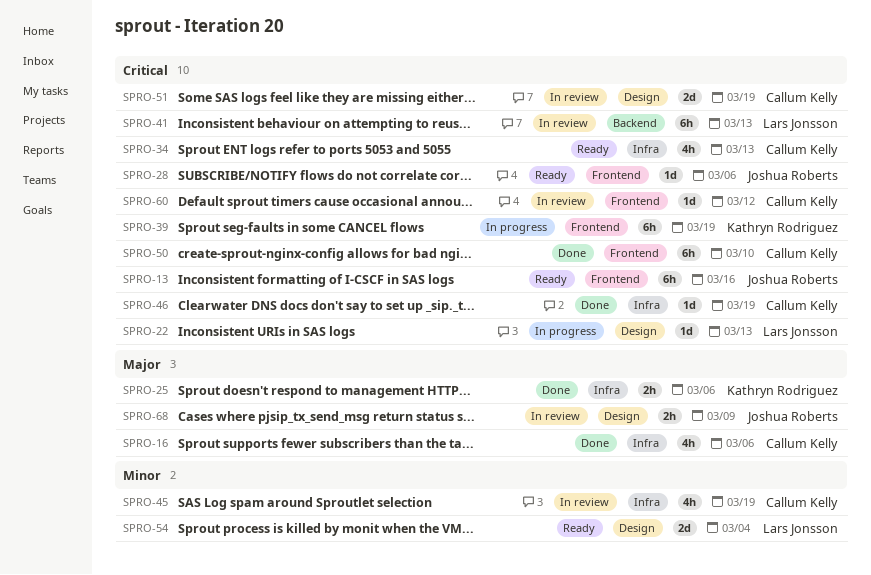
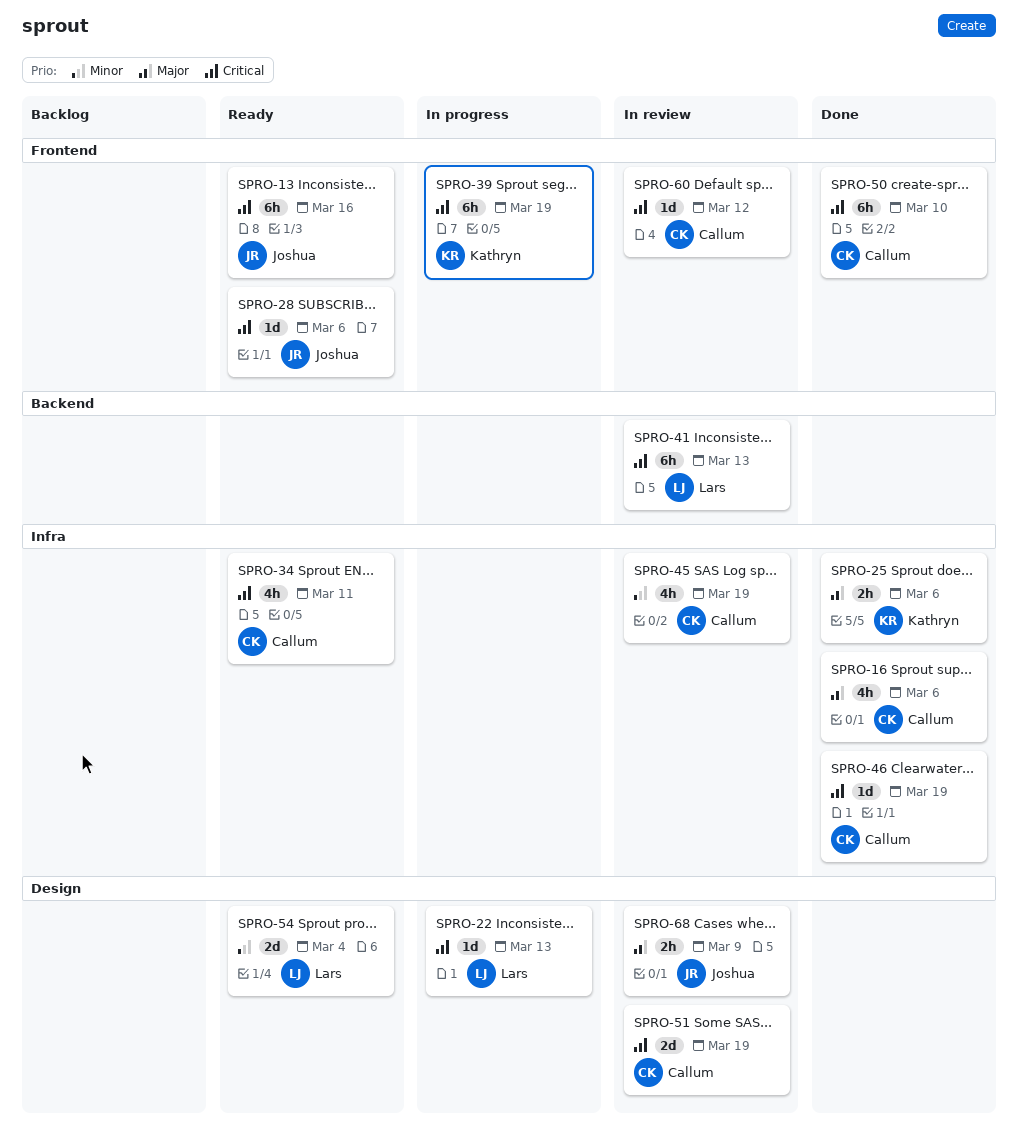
SPRO-34, due: Mar 13 -> Mar 11

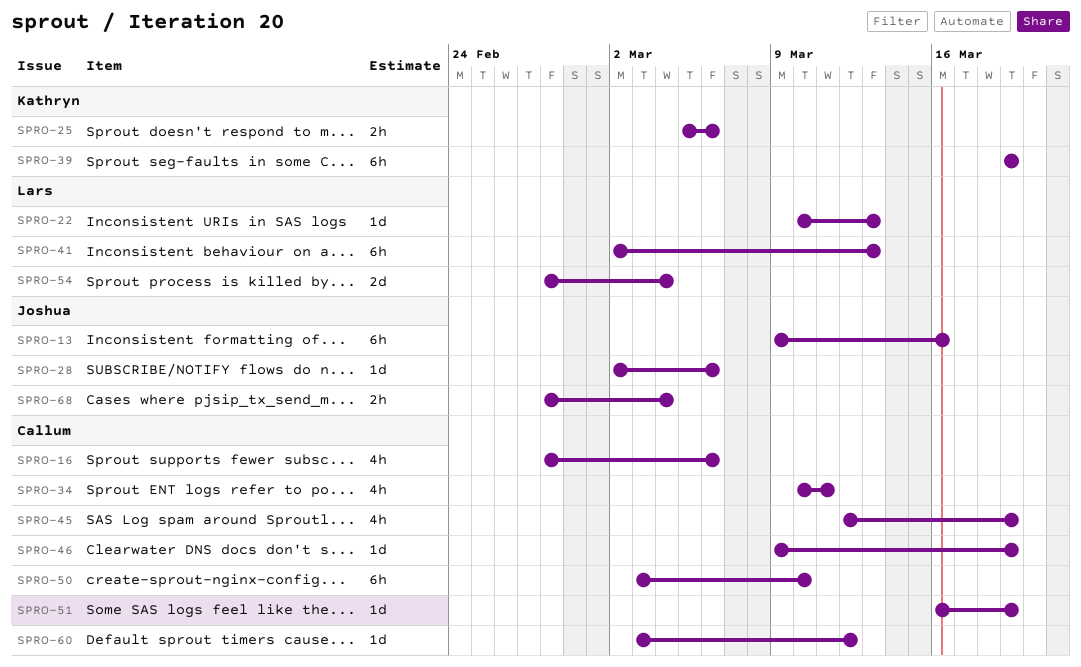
SPRO-51, estimate: 2d -> 1d
SPRO-68, due: Mar 9 -> Mar 4

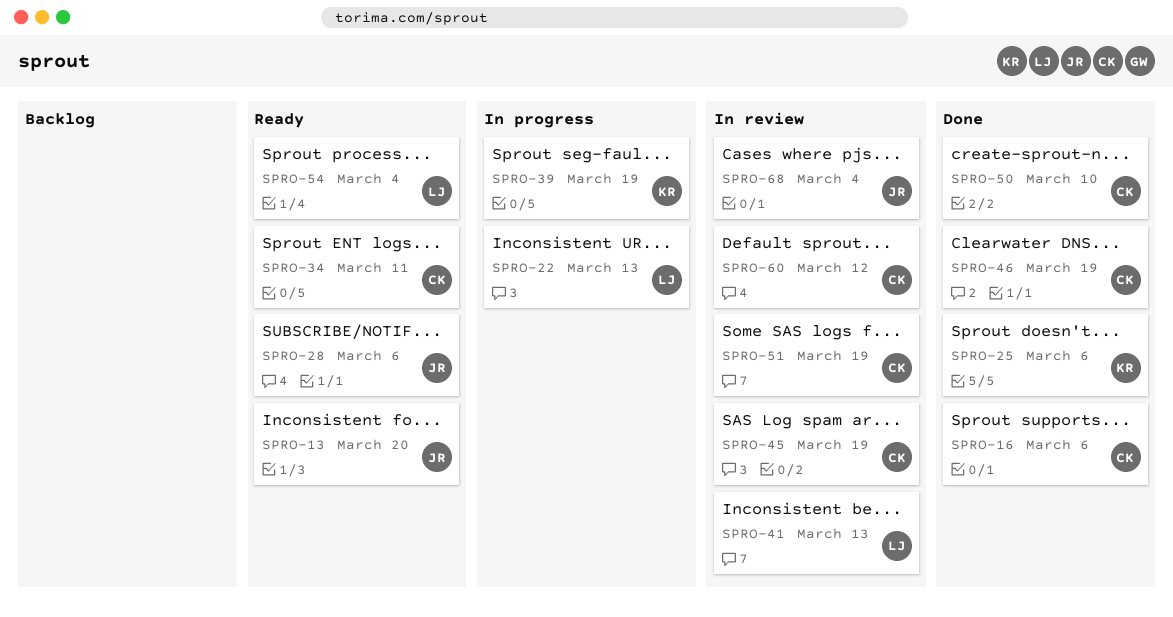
SPRO-13, due: Mar 16 -> Mar 20

